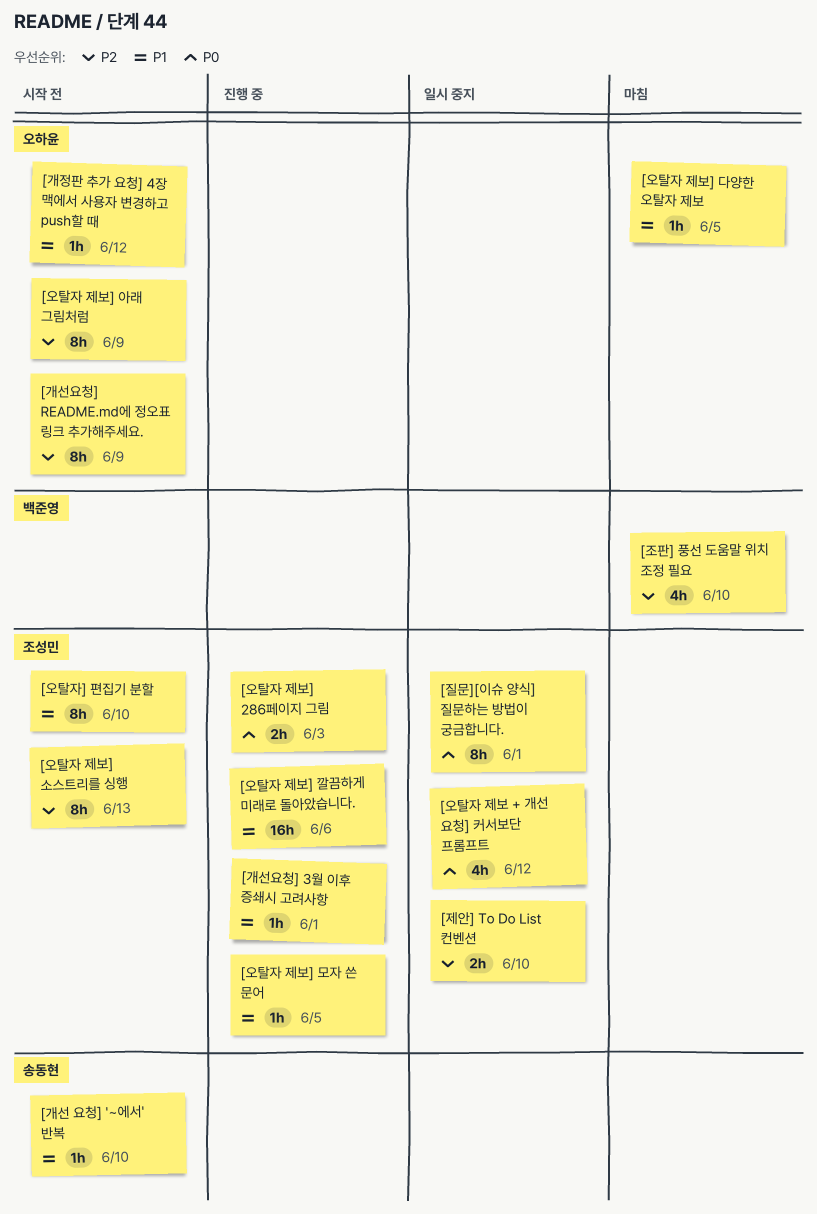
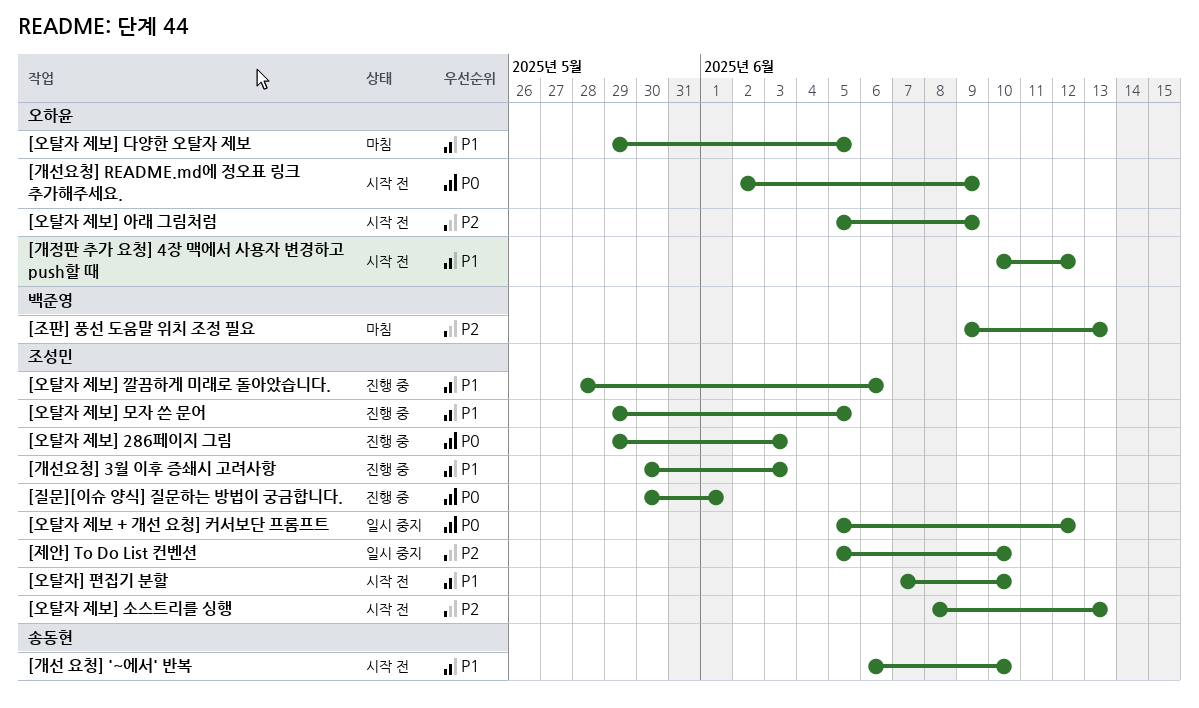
[개선요청] 3월 이후 증쇄시 고려사항, due: Jun 1 -> Jun 3
[개선요청] README.md에 정오표 링크 추가해주세요., priority: P2 -> P0
[조판] 풍선 도움말 위치 조정 필요, due: Jun 10 -> Jun 13
[질문][이슈 양식] 질문하는 방법이 궁금합니다., status: 일시 중지 -> 진행 중

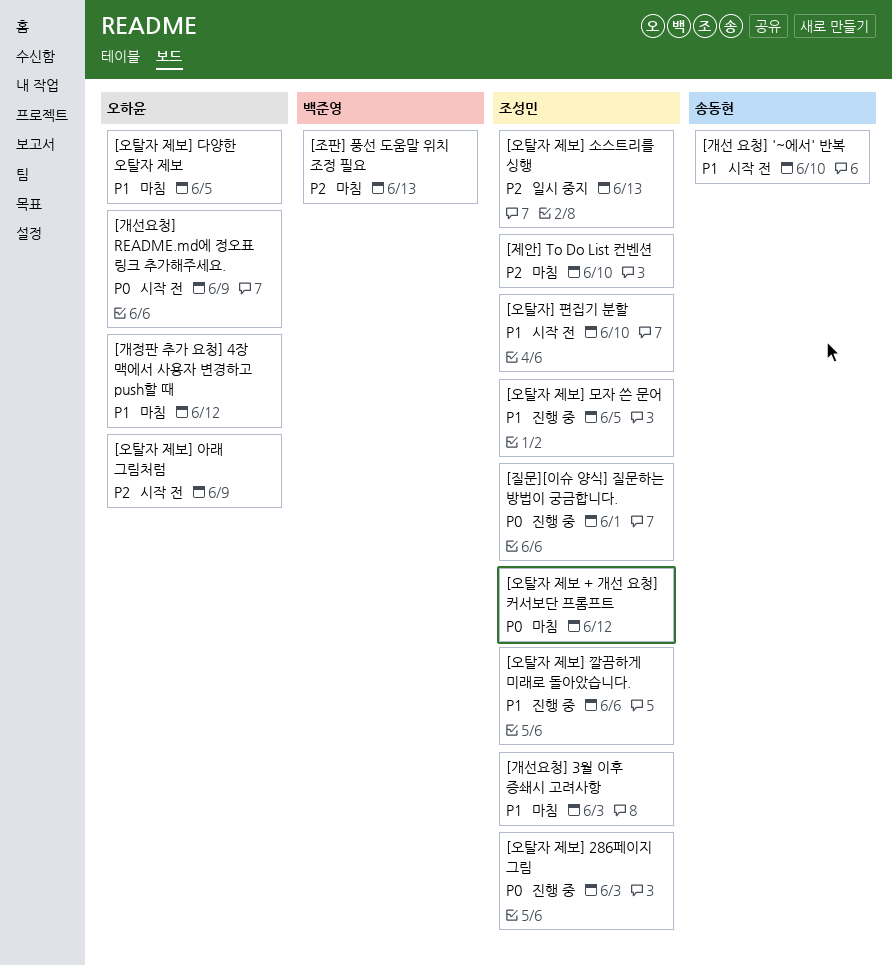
[개선요청] 3월 이후 증쇄시 고려사항, status: 진행 중 -> 마침
[개정판 추가 요청] 4장 맥에서 사용자 변경하고 push할 때, status: 시작 전 -> 마침
[오탈자 제보 + 개선 요청] 커서보단 프롬프트, status: 일시 중지 -> 마침
[오탈자 제보] 소스트리를 싱행, status: 시작 전 -> 일시 중지
[제안] To Do List 컨벤션, status: 일시 중지 -> 마침

